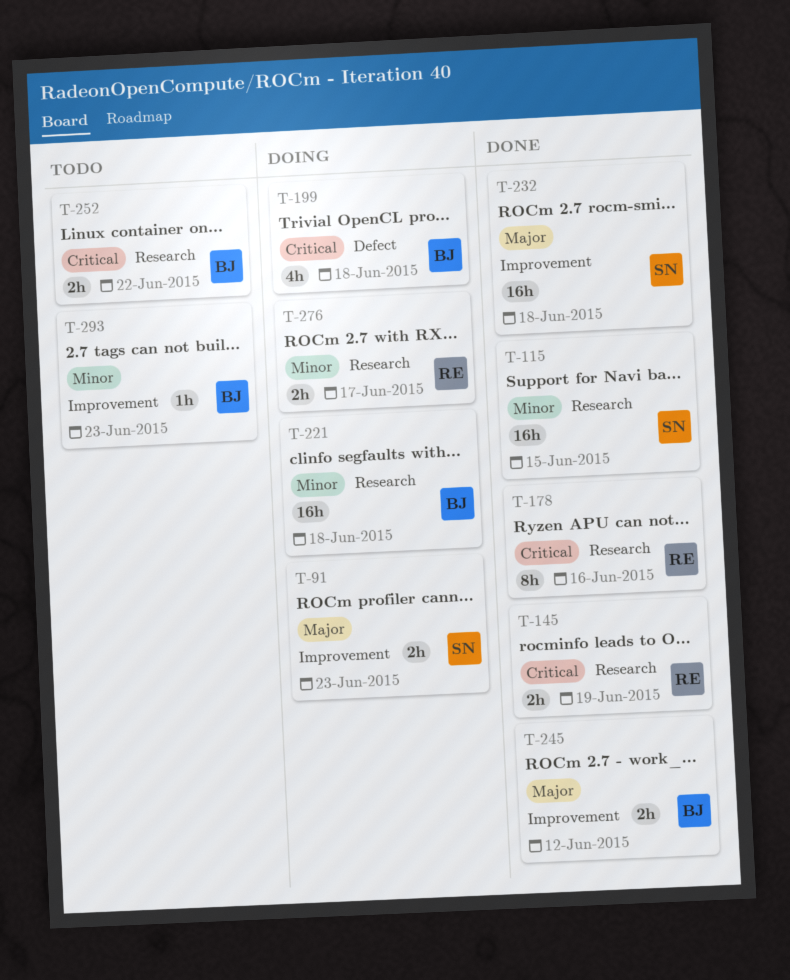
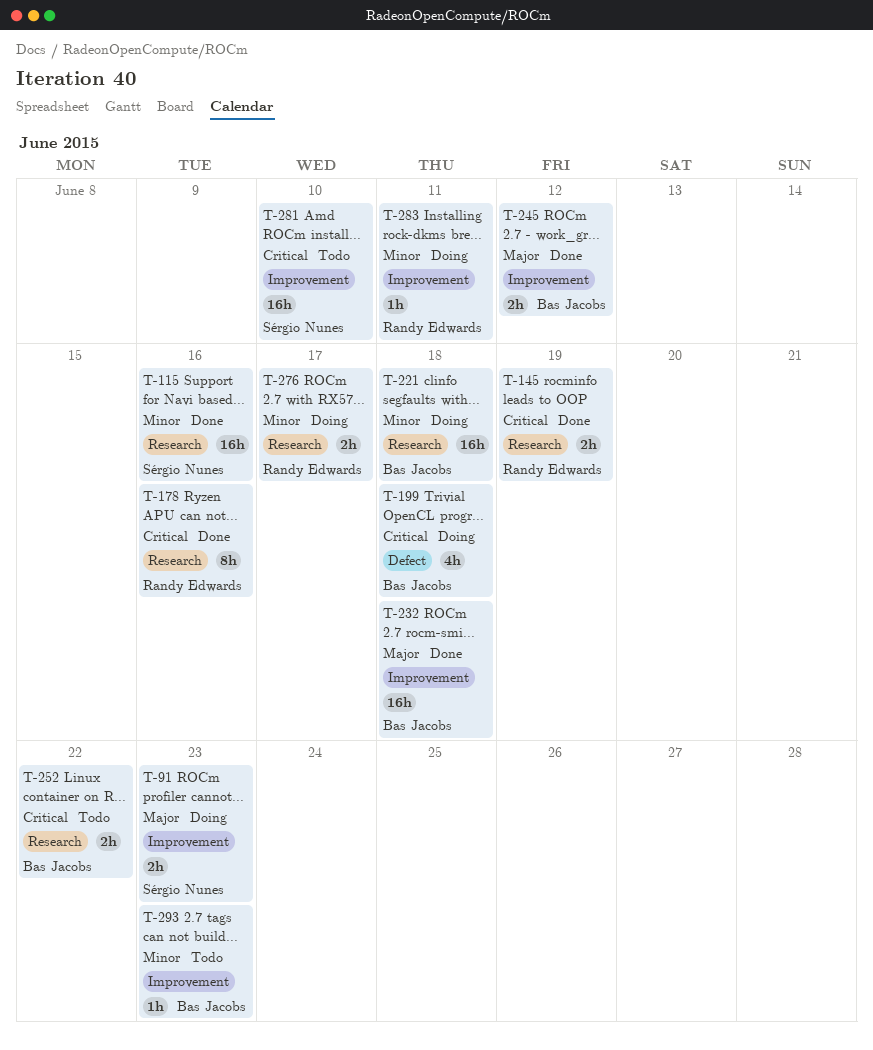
T-115, due: Jun 15 -> Jun 16
T-232, owner: Sérgio Nunes -> Bas Jacobs
T-281: none -> present
T-283: none -> present

